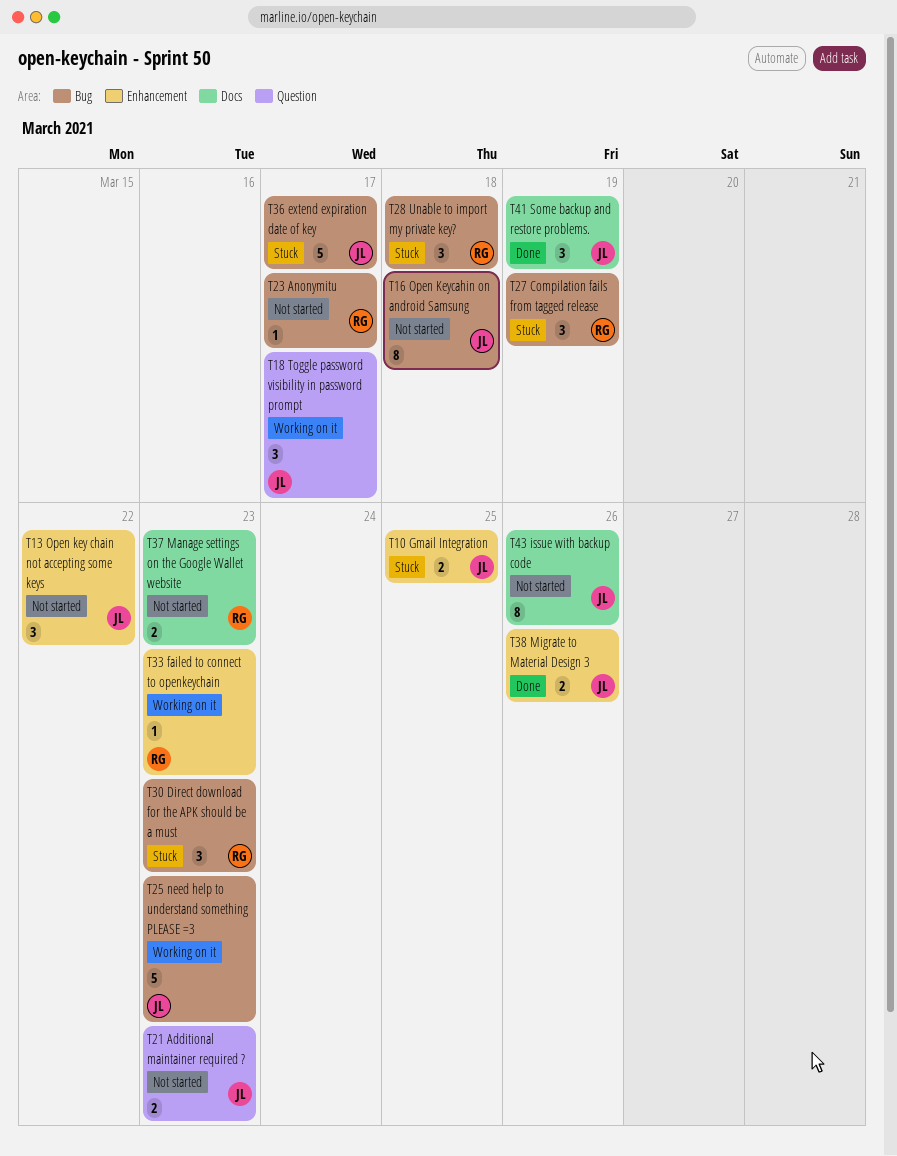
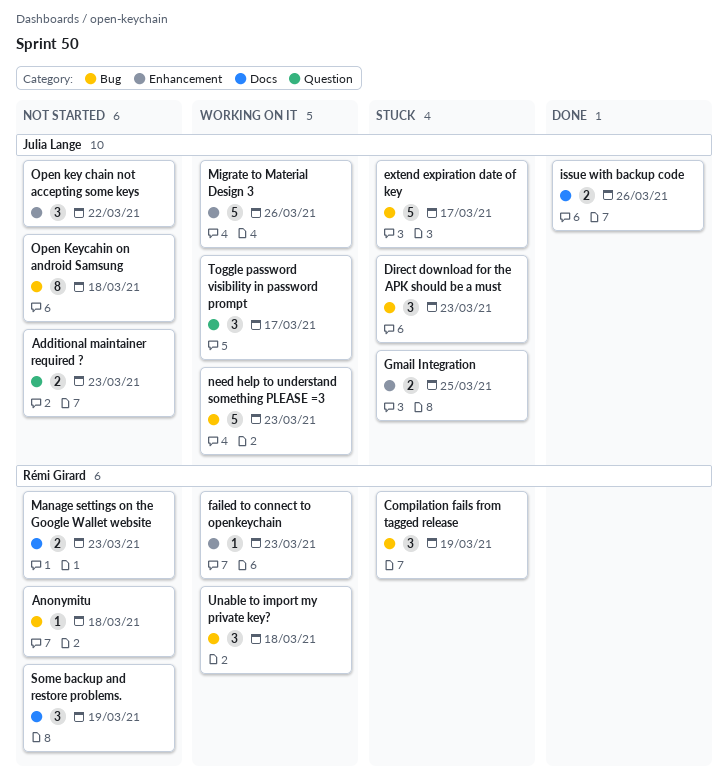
Anonymitu, due: Mar 17 -> Mar 18
Direct download for the APK should be a must, owner: Rémi Girard -> Julia Lange
issue with backup code, status: Not started -> Done
issue with backup code, estimate: 8 -> 2
Migrate to Material Design 3, status: Done -> Working on it
Migrate to Material Design 3, estimate: 2 -> 5
Some backup and restore problems., status: Done -> Not started
Some backup and restore problems., owner: Julia Lange -> Rémi Girard
Unable to import my private key?, status: Stuck -> Working on it

